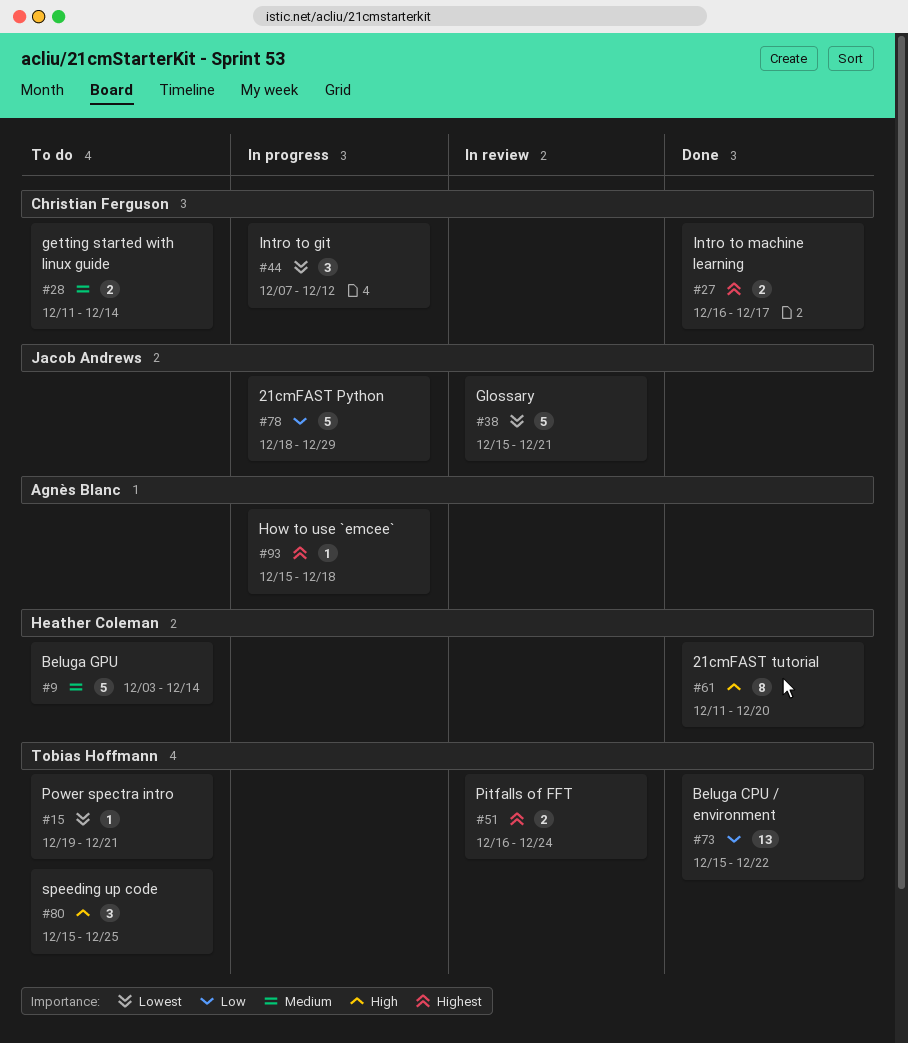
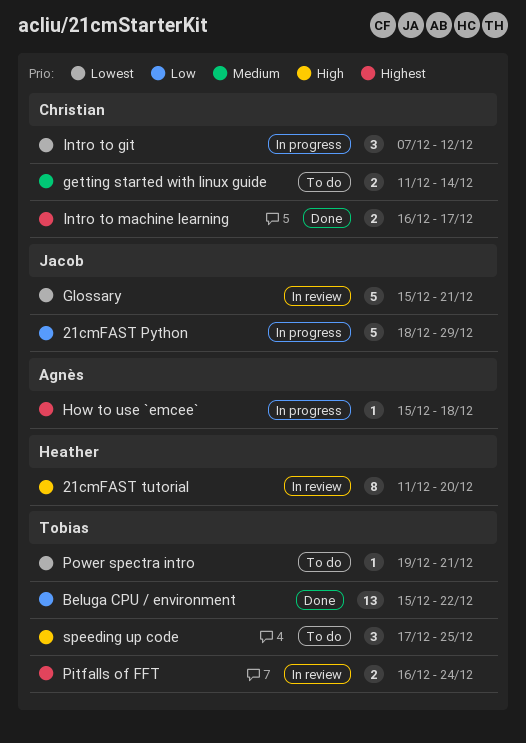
21cmFAST tutorial, status: Done -> In review
Beluga GPU: present -> none
speeding up code, start: Dec 15 -> Dec 17

